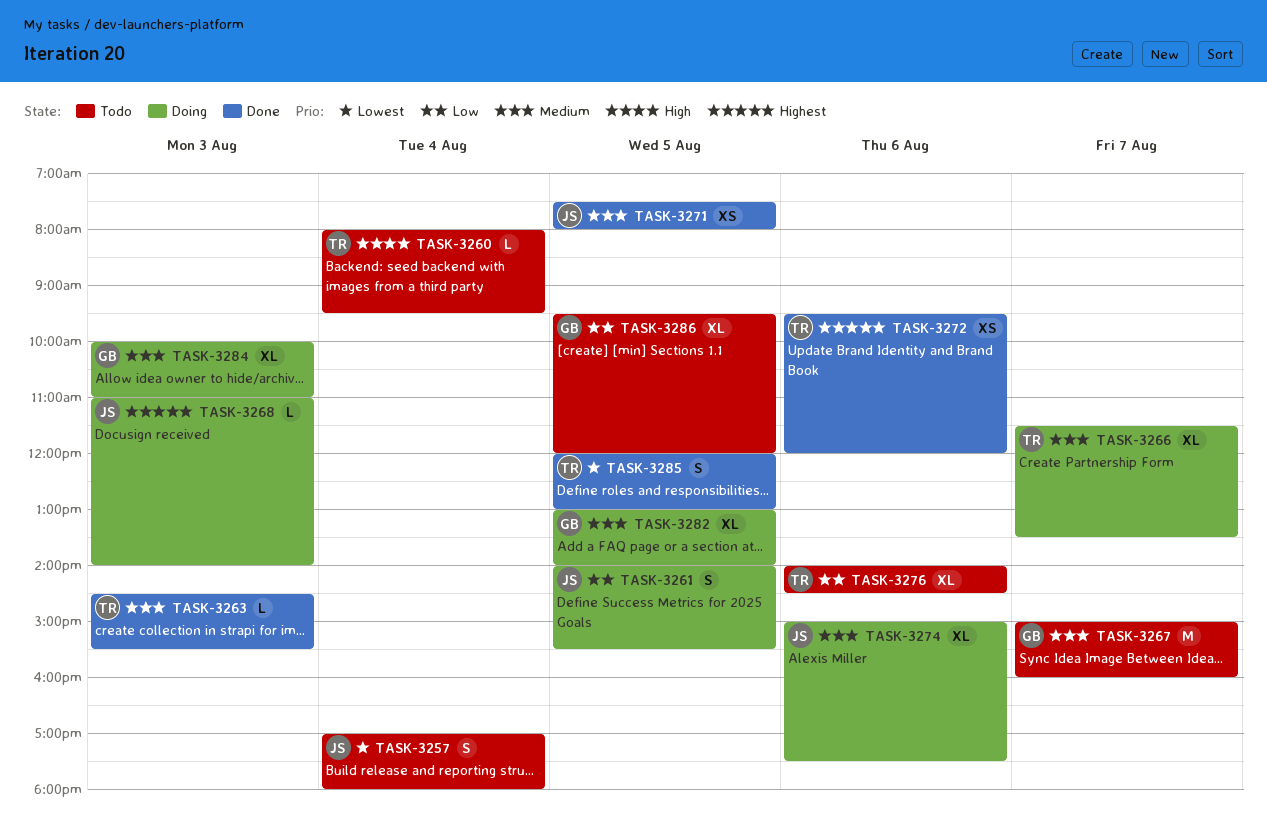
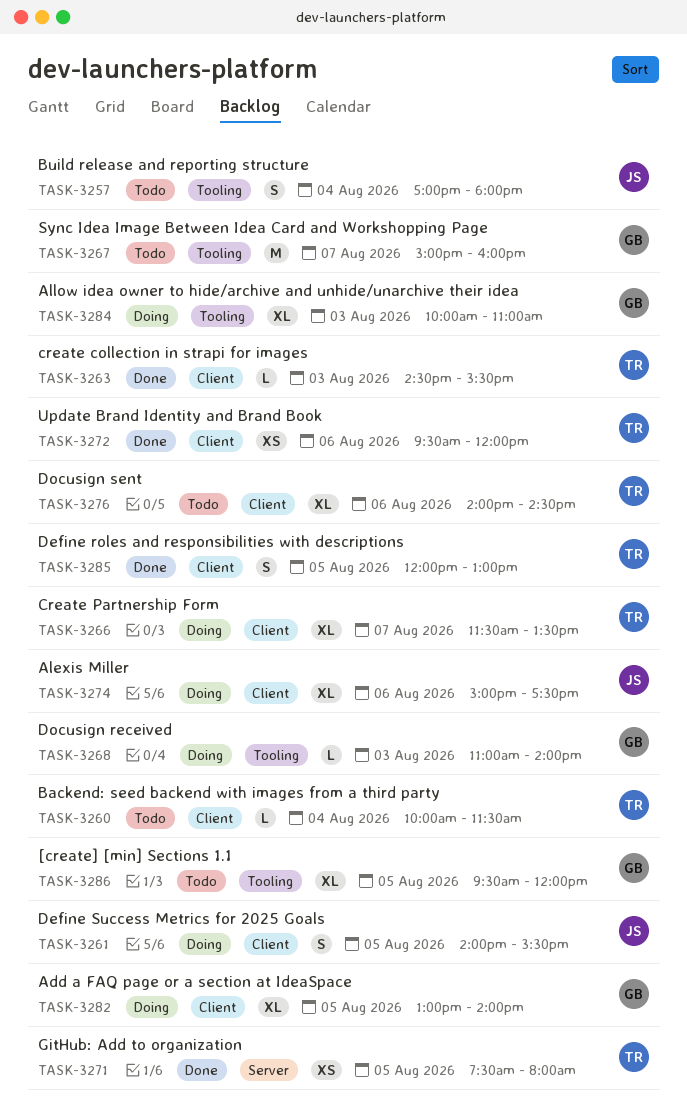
TASK-3260, begins: 08:00 -> 10:00
TASK-3260, ends: 09:30 -> 11:30
TASK-3268, owner: JS -> GB
TASK-3271, owner: JS -> TR

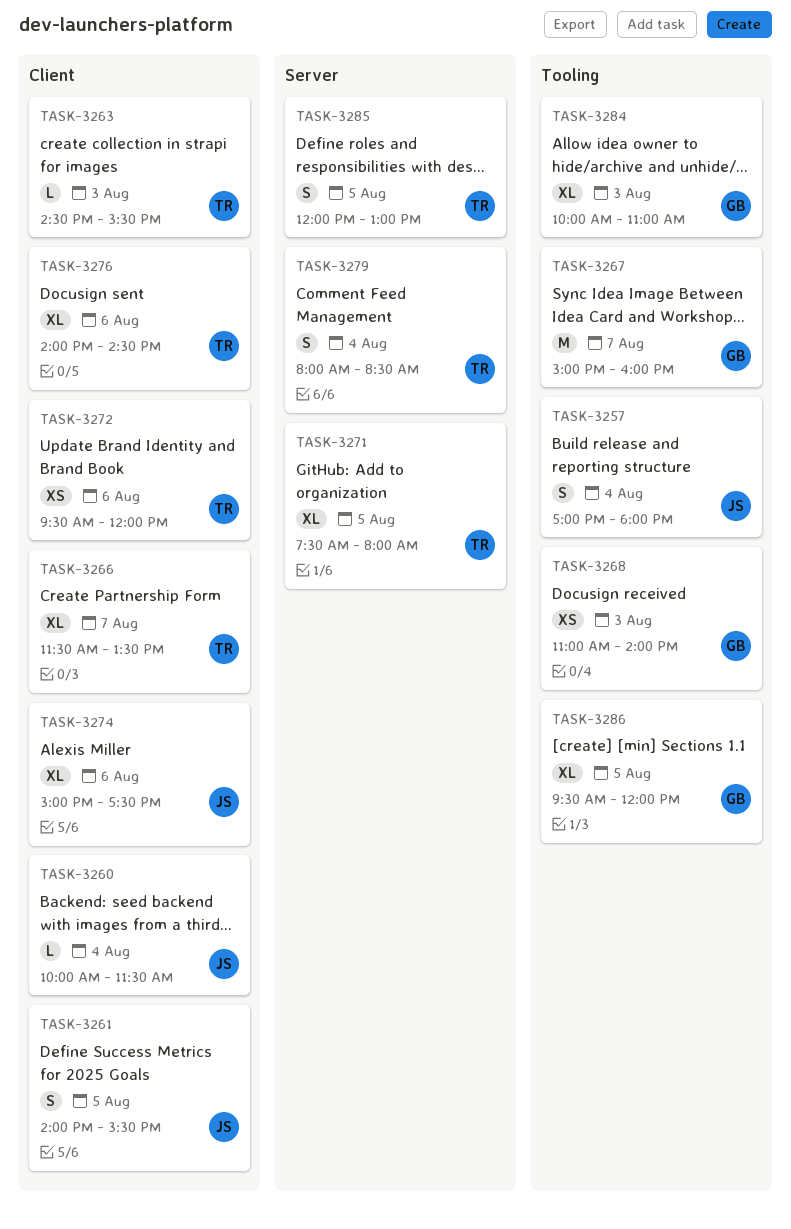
TASK-3260, owner: TR -> JS
TASK-3268, estimate: L -> XS
TASK-3271, estimate: XS -> XL
TASK-3279: none -> present
TASK-3282: present -> none
TASK-3285, label: Client -> Server

